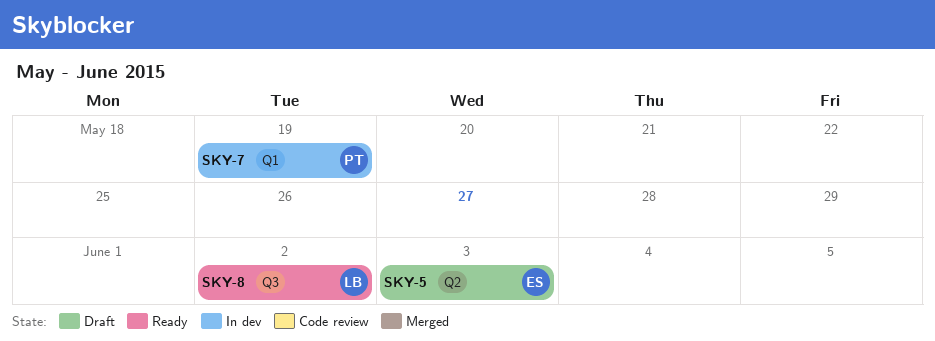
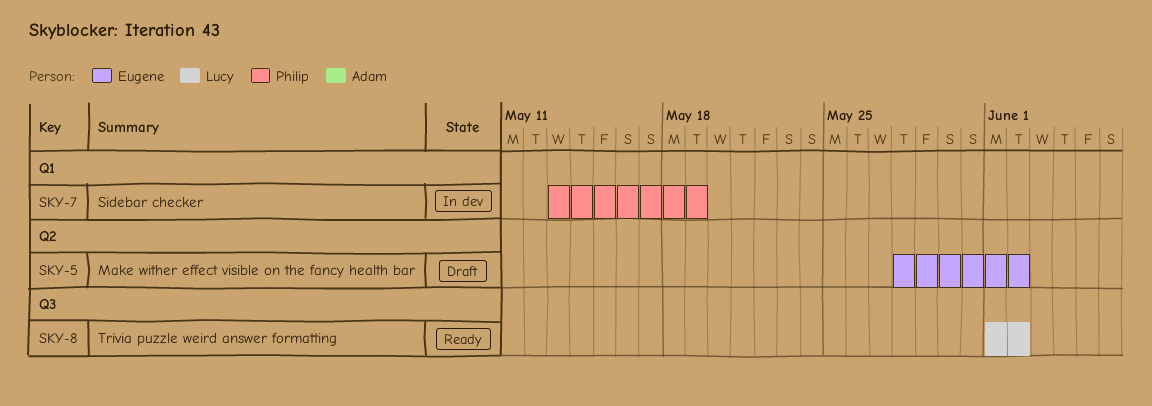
SKY-5, due: Jun 3 -> Jun 2

